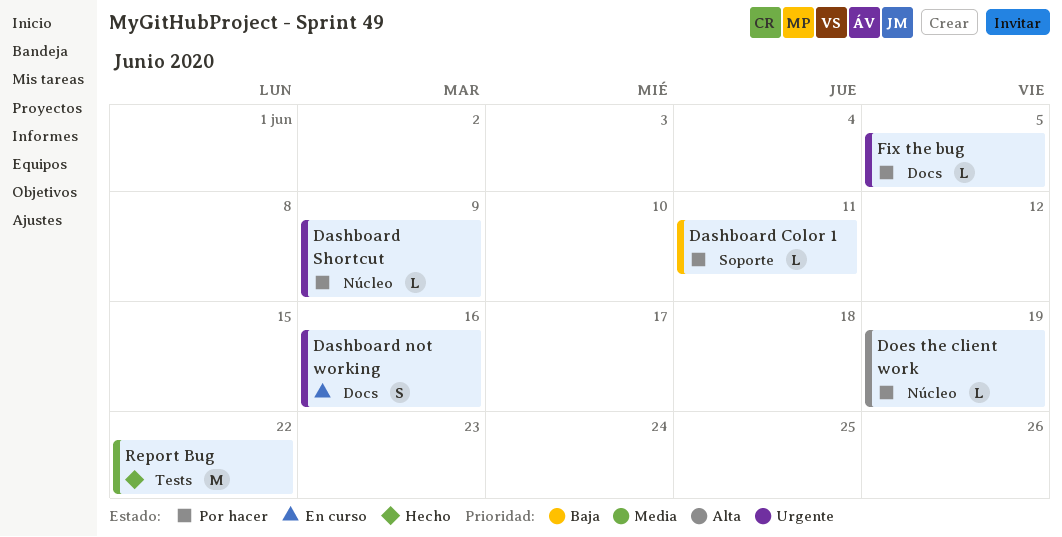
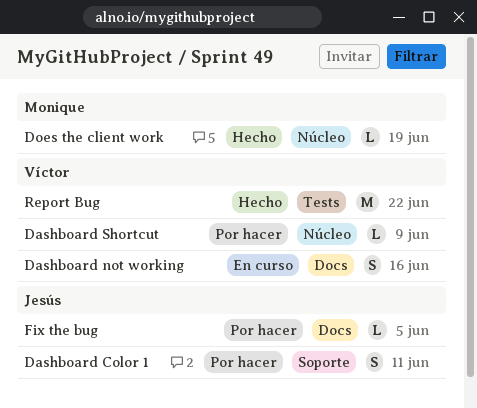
Dashboard Color 1, estimate: L -> S
Does the client work, status: Por hacer -> Hecho

